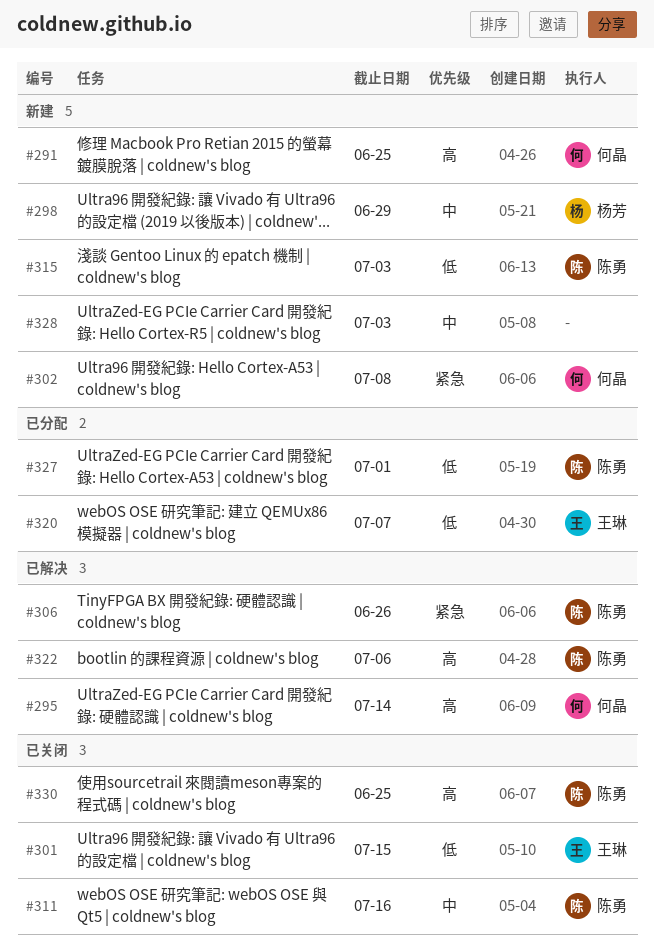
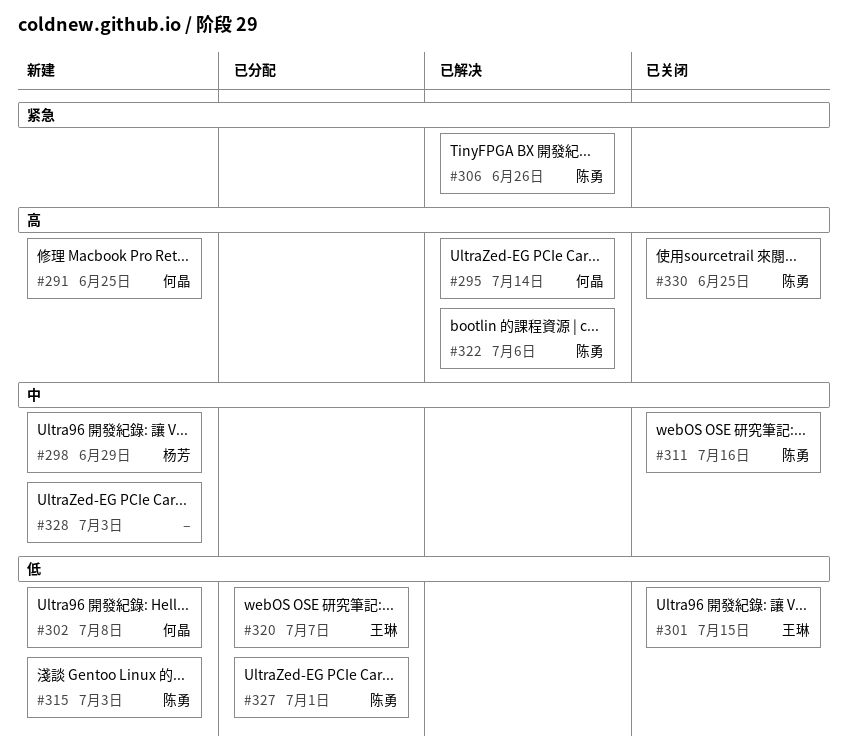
#302, priority: 紧急 -> 低

